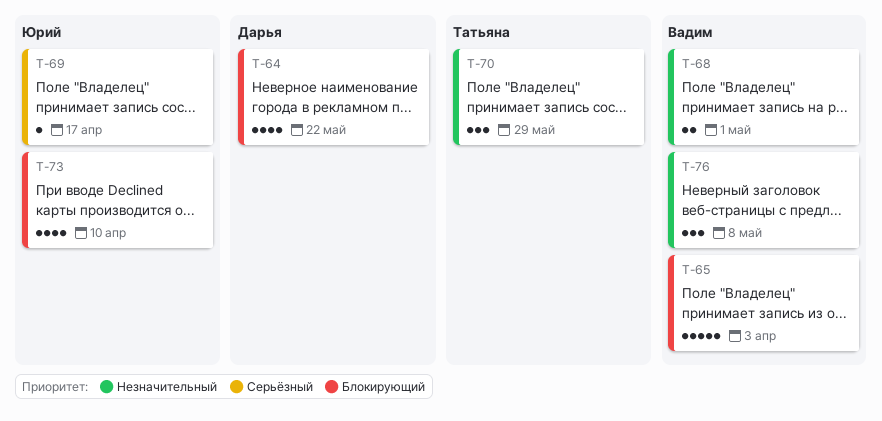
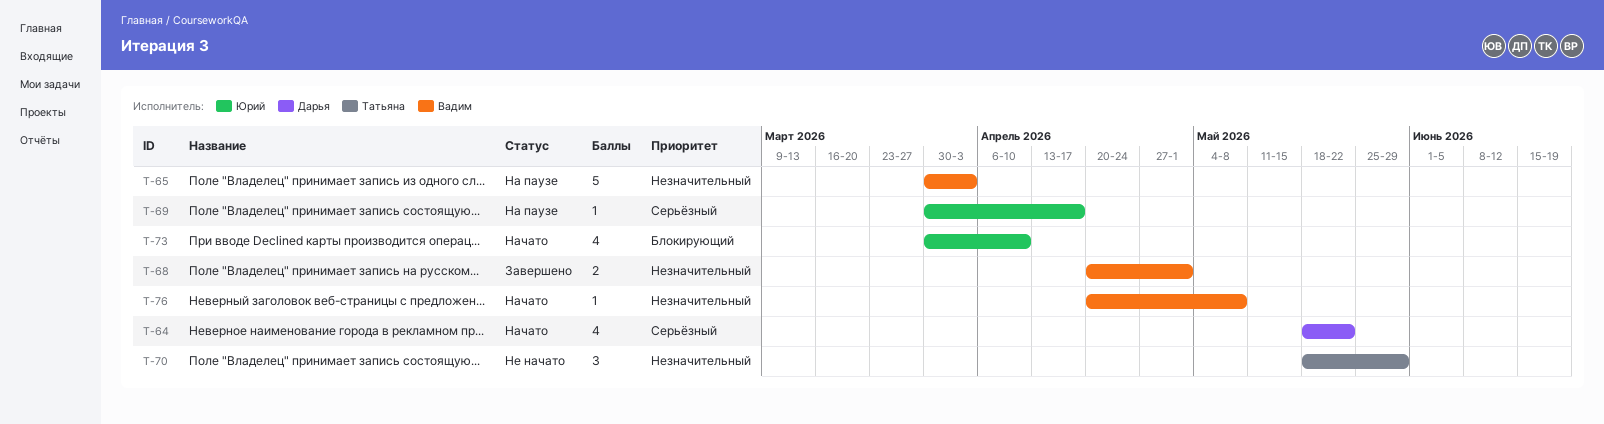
T-64, priority: Блокирующий -> Серьёзный
T-65, priority: Блокирующий -> Незначительный
T-76, estimate: 3 -> 1

